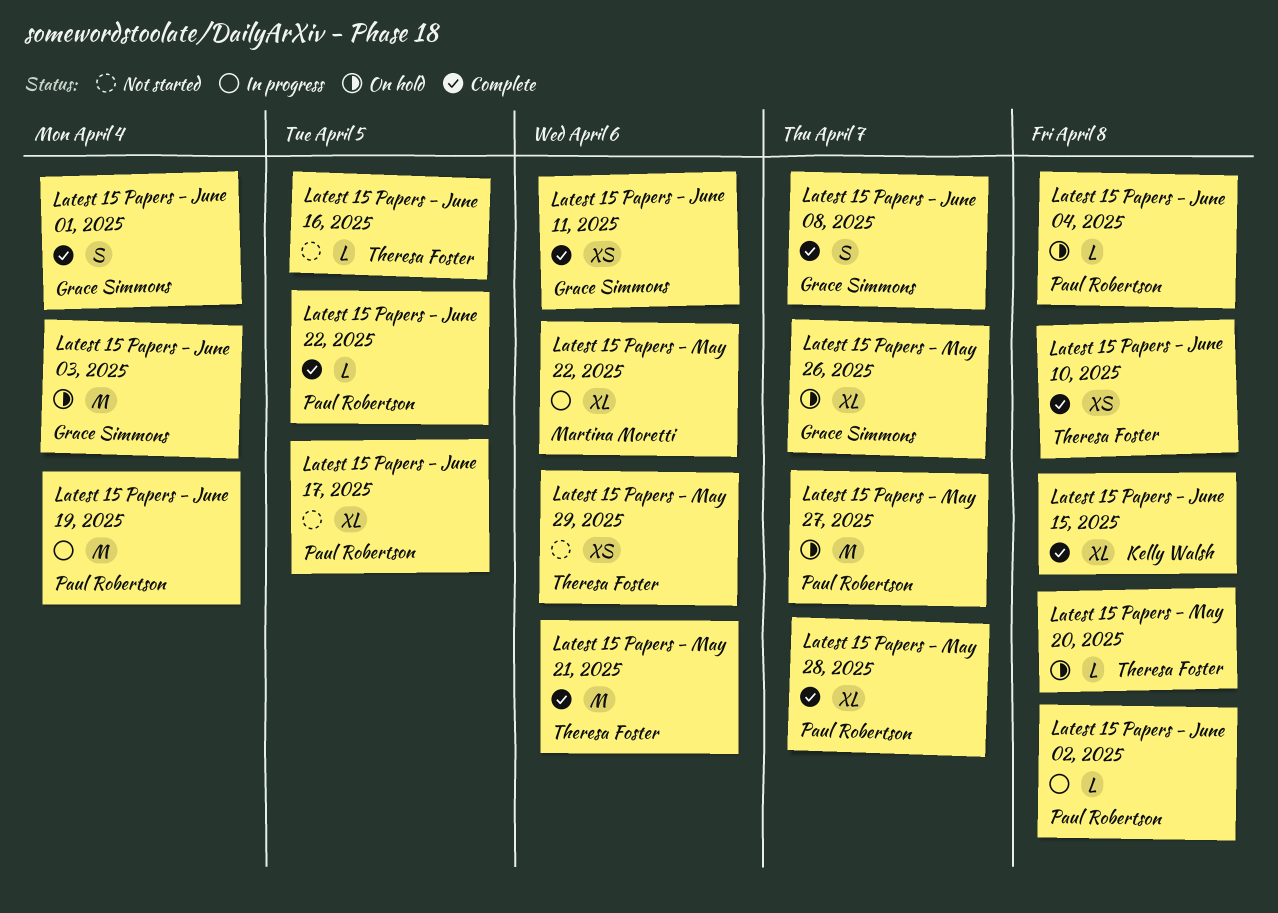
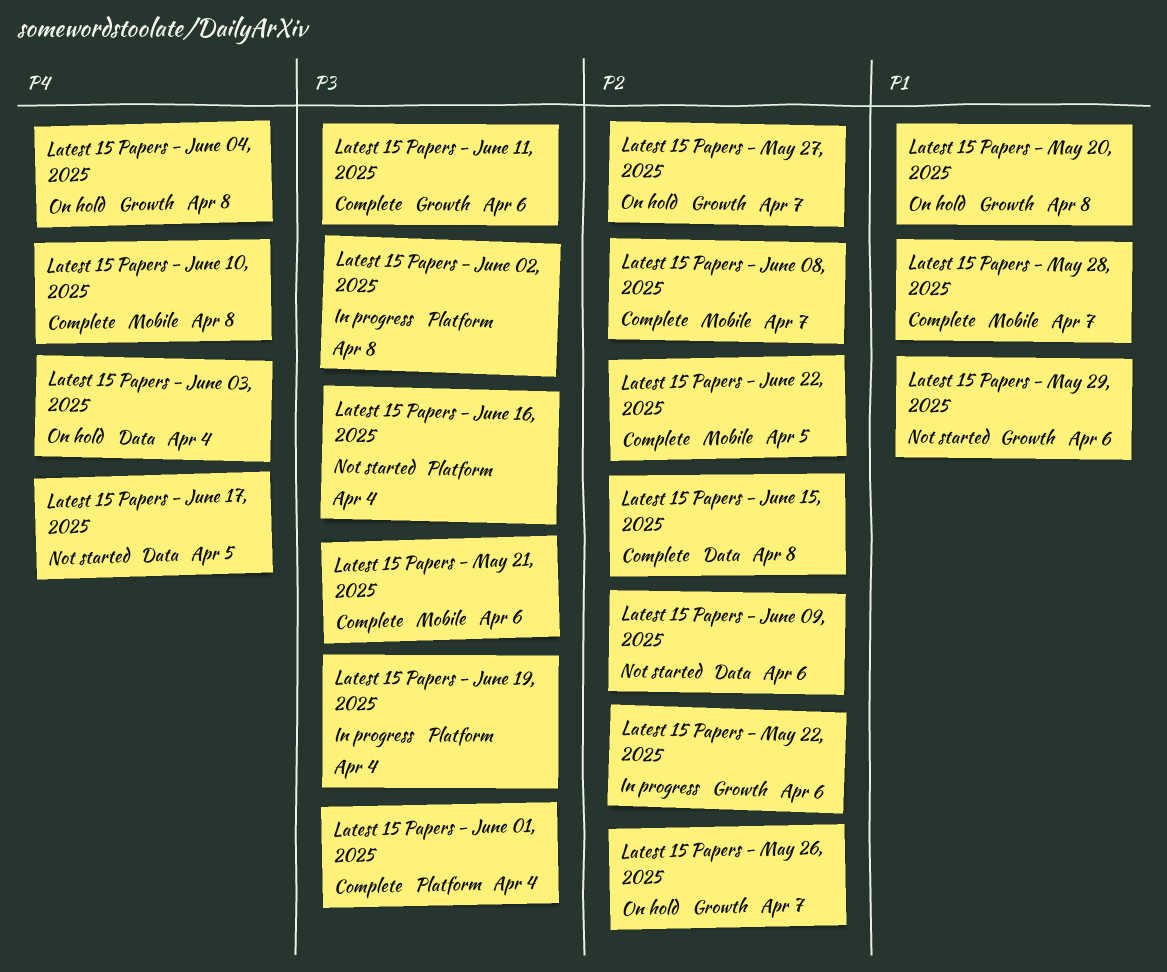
Latest 15 Papers - June 09, 2025: none -> present
Latest 15 Papers - June 16, 2025, due: Apr 5 -> Apr 4

